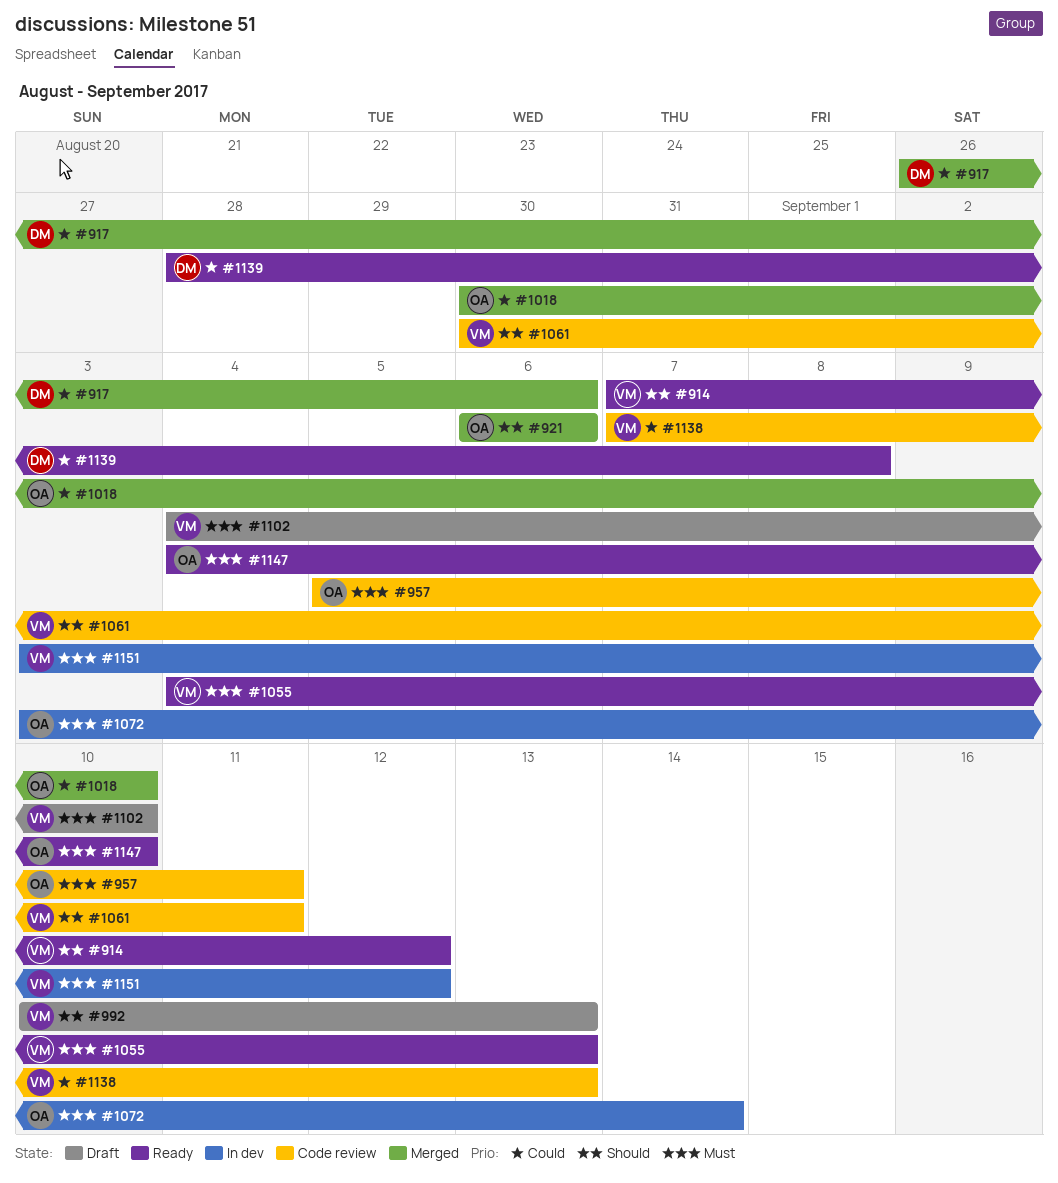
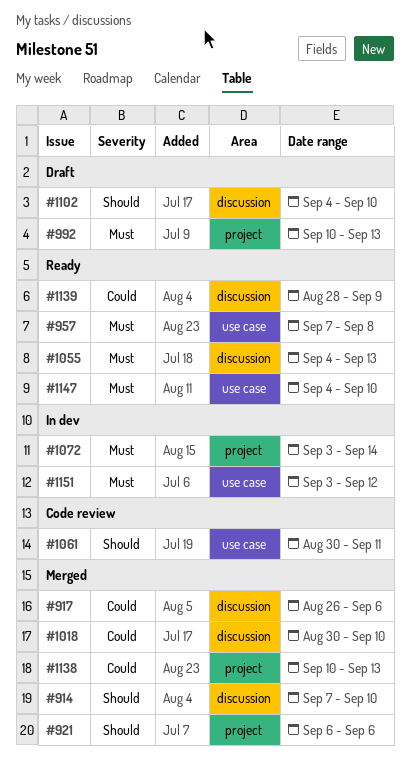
#914, status: Ready -> Merged
#914, due: Sep 12 -> Sep 10
#957, status: Code review -> Ready
#957, start: Sep 5 -> Sep 7
#957, due: Sep 11 -> Sep 8
#992, priority: Should -> Must
#1102, priority: Must -> Should
#1138, status: Code review -> Merged
#1138, start: Sep 7 -> Sep 10
#1139, due: Sep 8 -> Sep 9

